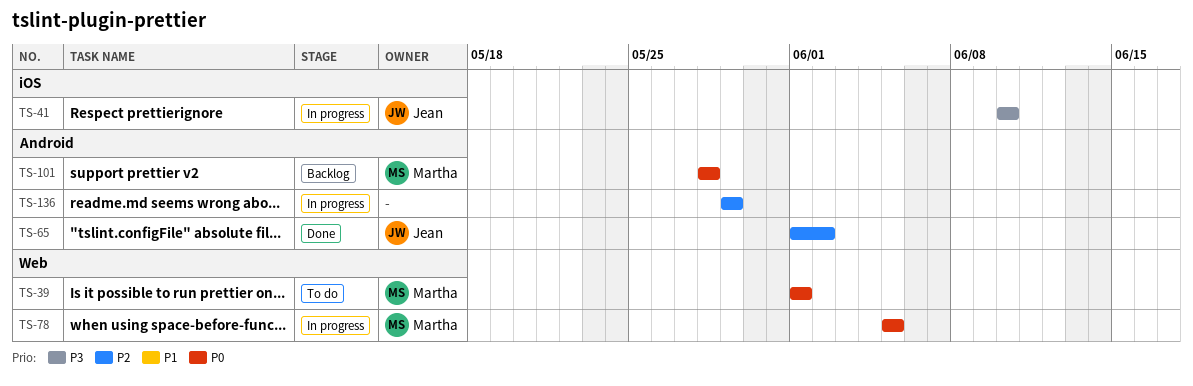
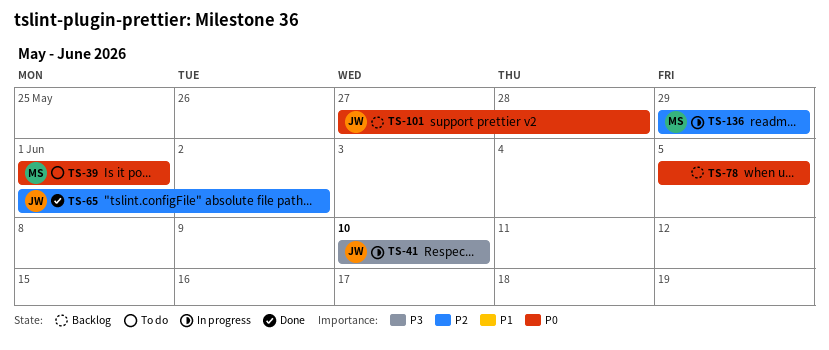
TS-78, status: In progress -> Backlog
TS-78, owner: Martha -> none
TS-101, owner: Martha -> Jean
TS-101, start: May 28 -> May 27
TS-136, owner: none -> Martha

